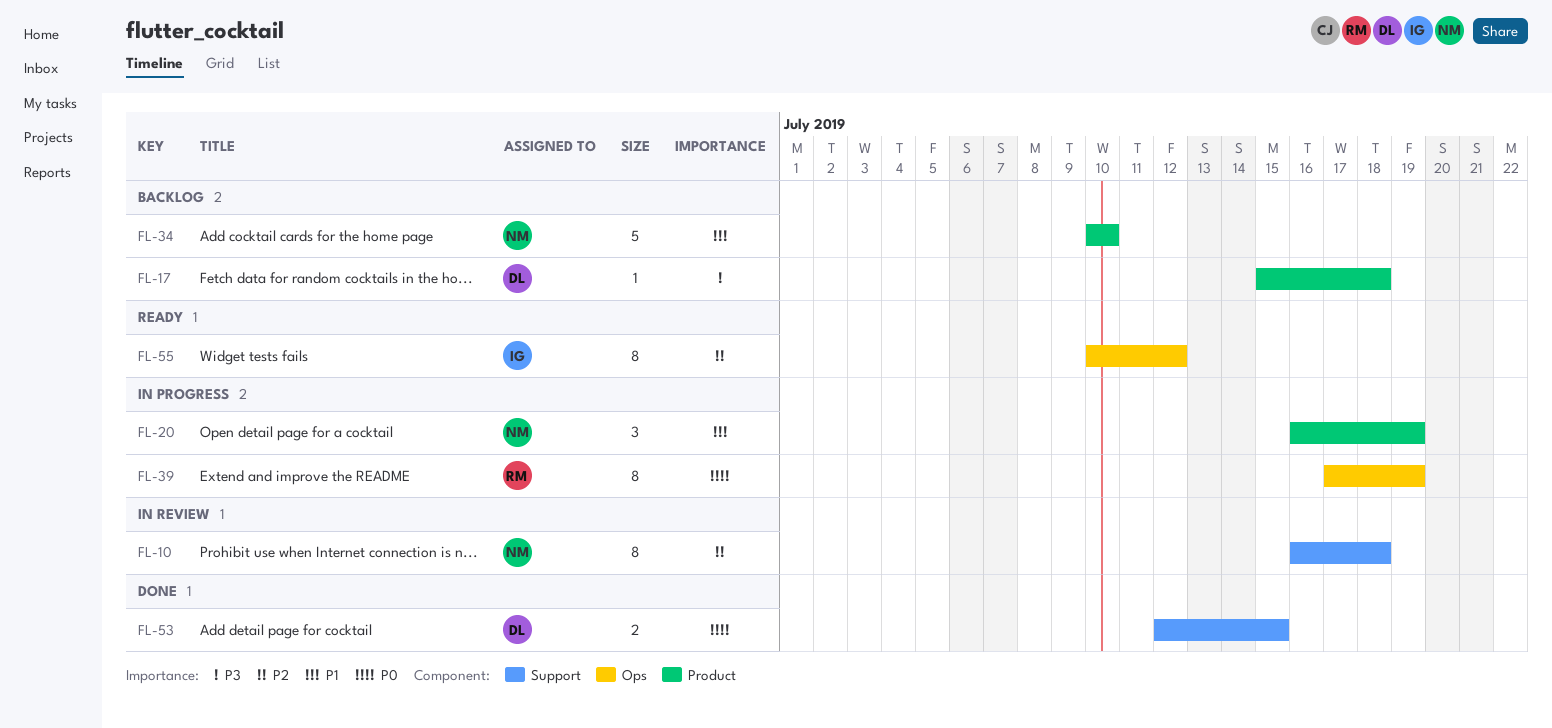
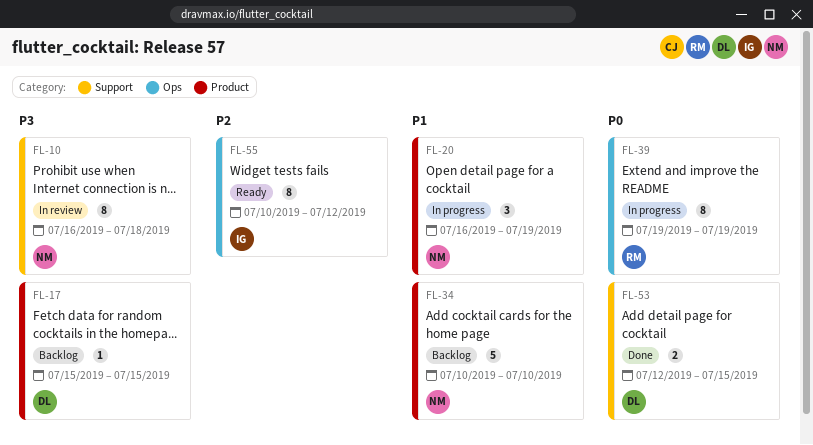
FL-10, priority: P2 -> P3
FL-17, due: Jul 18 -> Jul 15
FL-39, start: Jul 17 -> Jul 19

